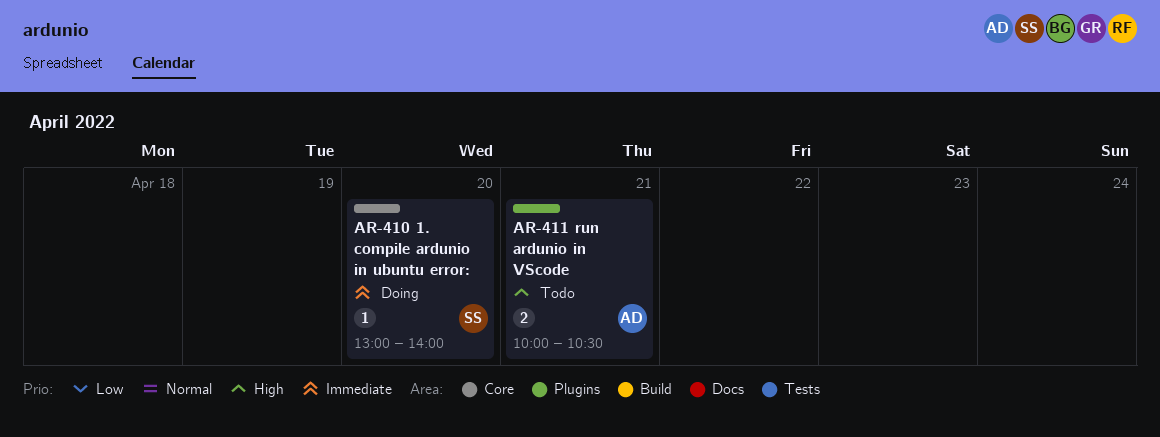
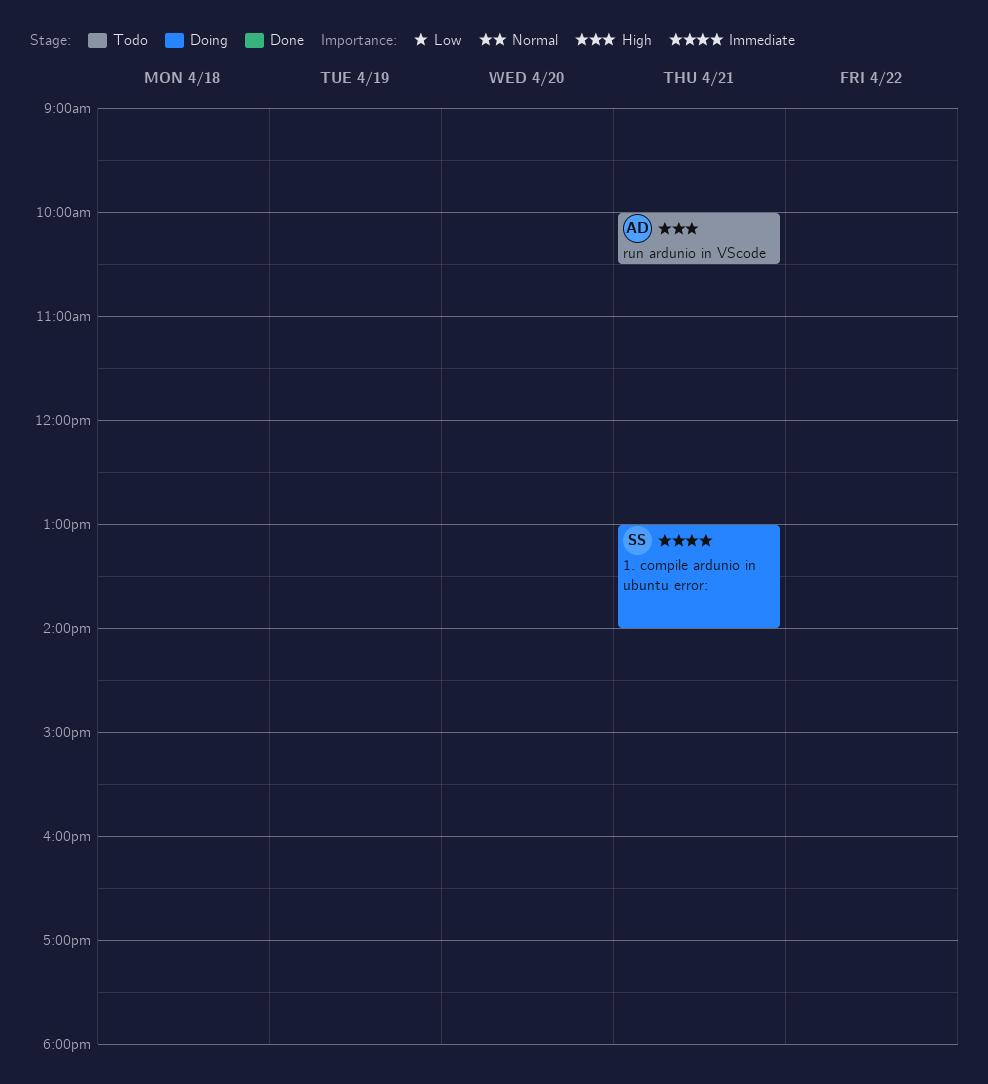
1. compile ardunio in ubuntu error:, day: Apr 20 -> Apr 21

